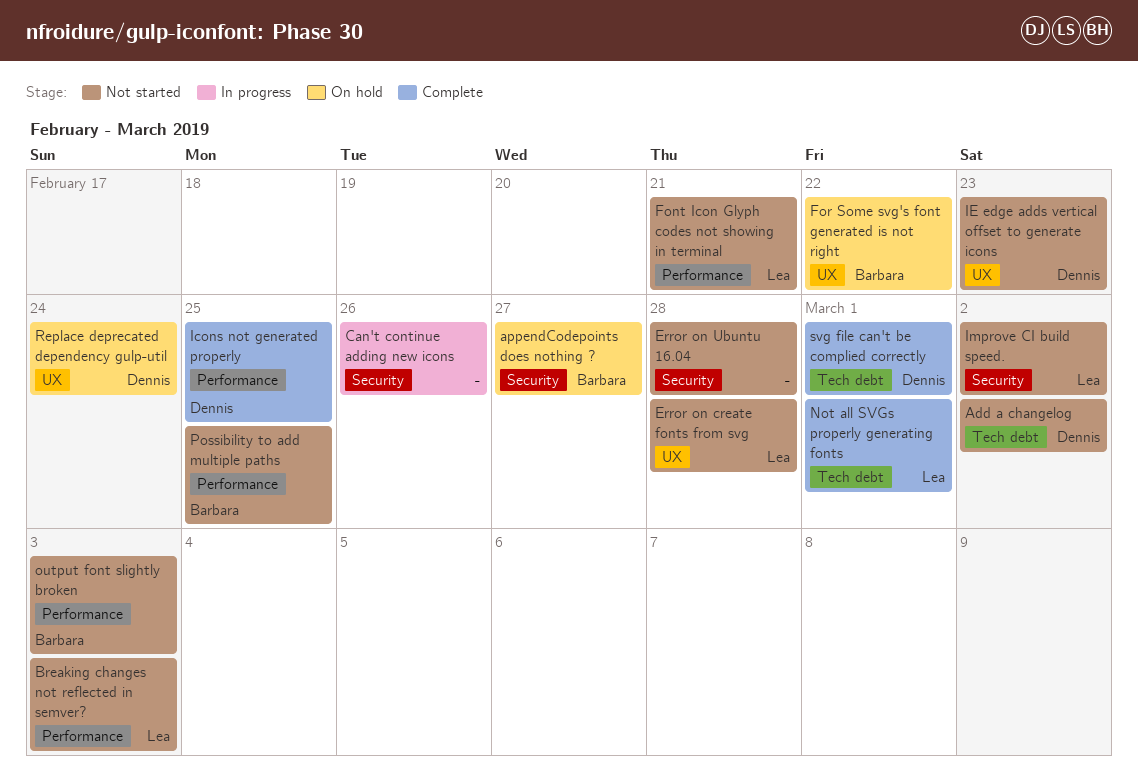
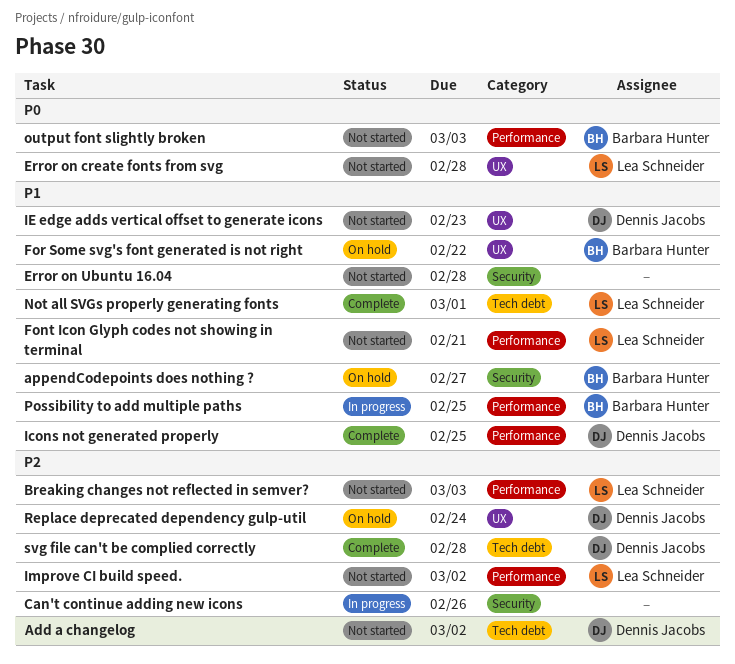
Improve CI build speed., label: Security -> Performance
Possibility to add multiple paths, status: Not started -> In progress
svg file can't be complied correctly, due: Mar 1 -> Feb 28

